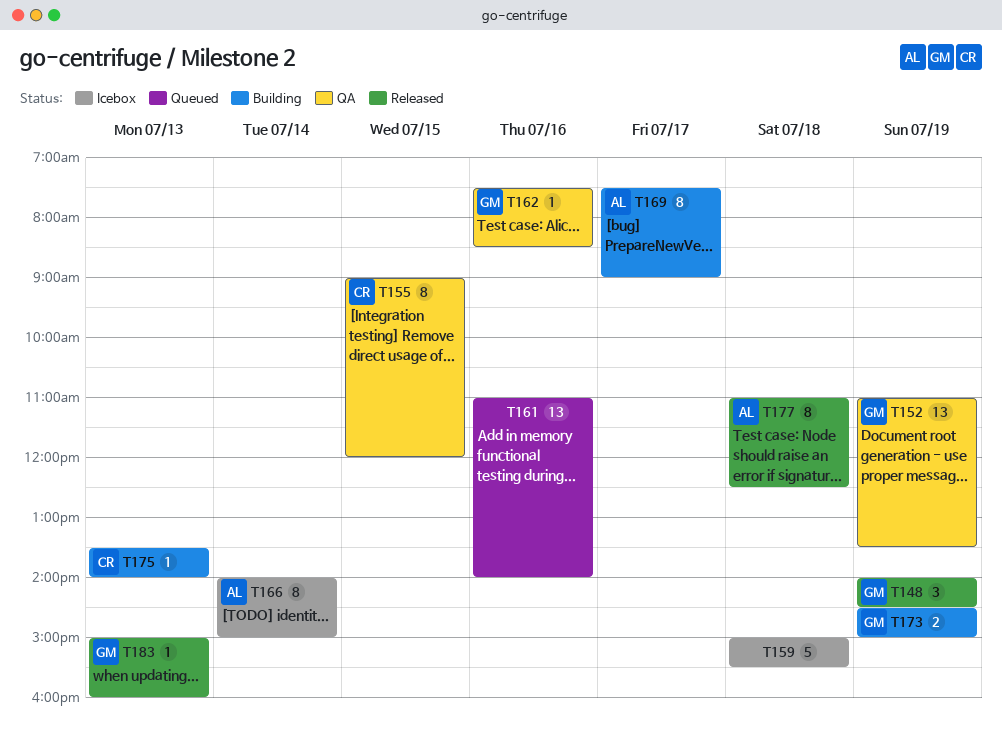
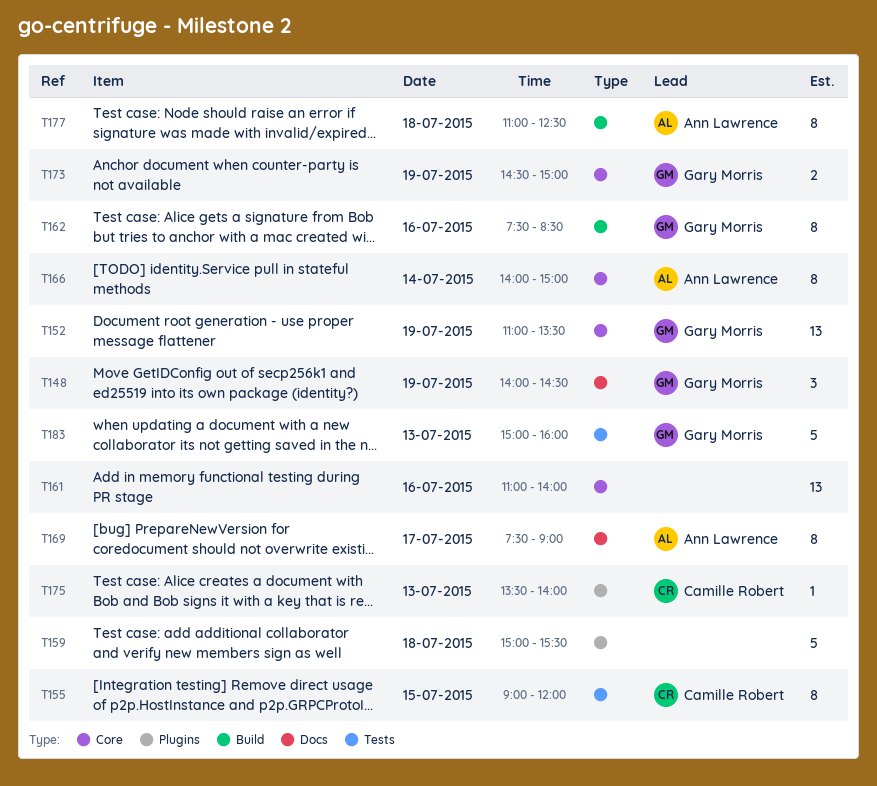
T162, estimate: 1 -> 8
T183, estimate: 1 -> 5

